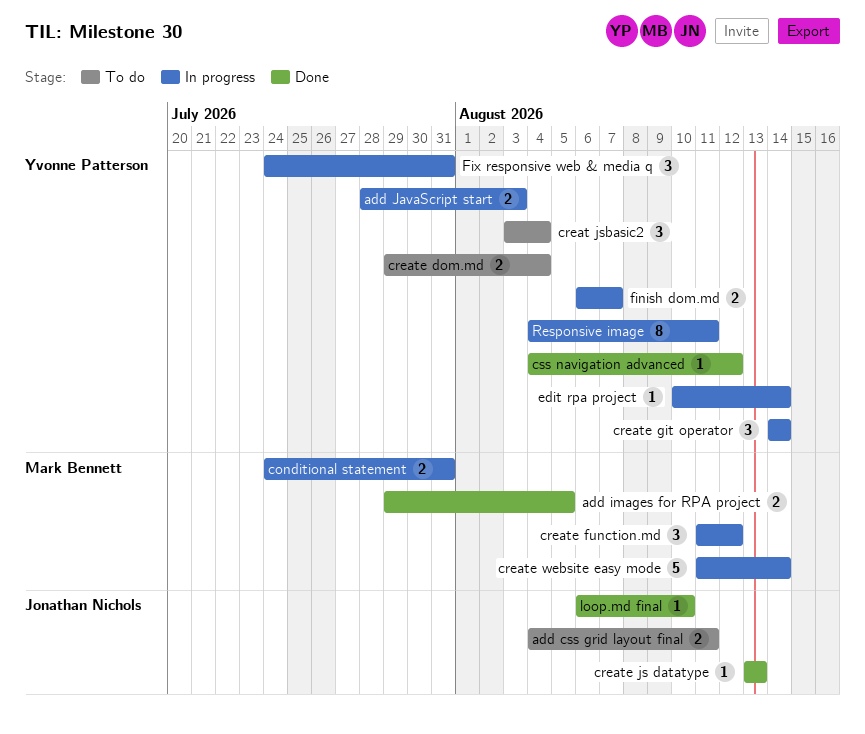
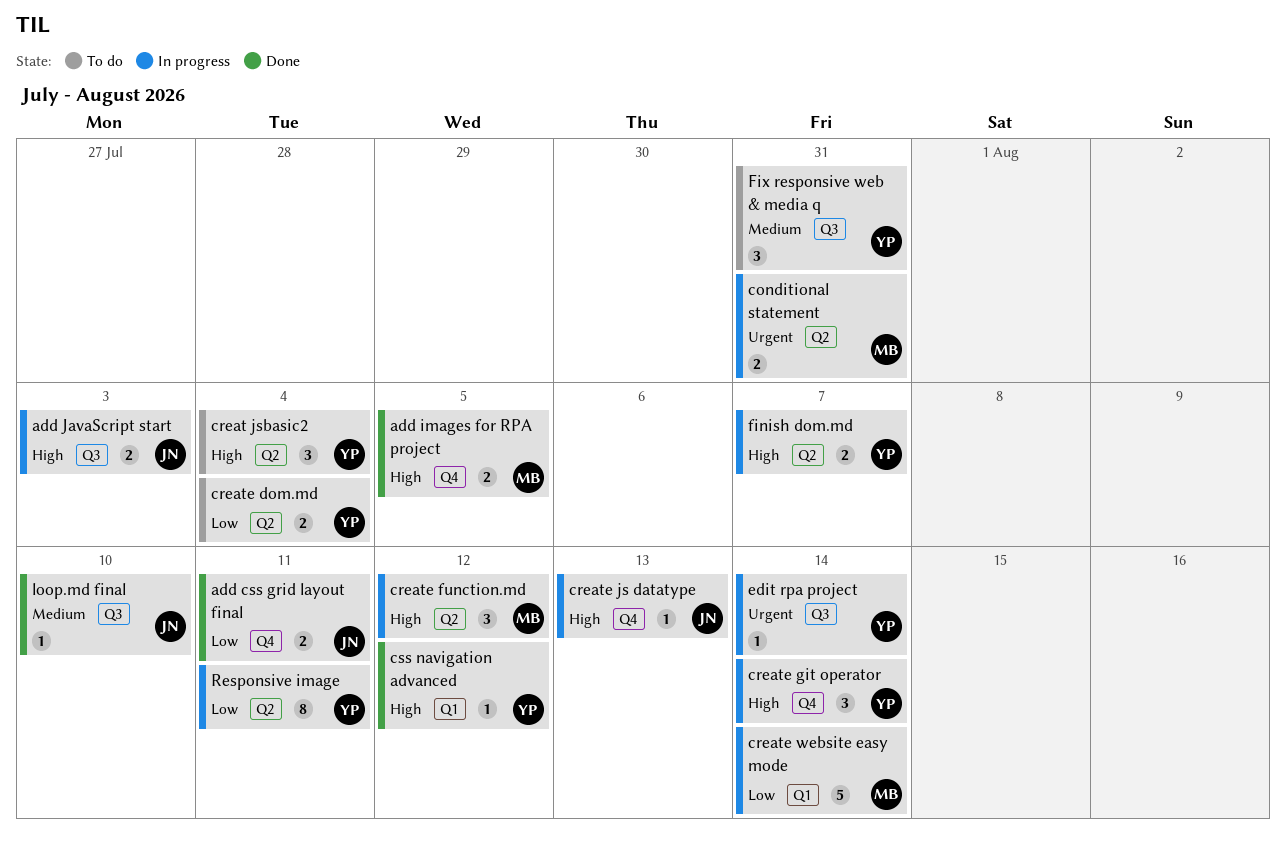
add css grid layout final, status: To do -> Done
add JavaScript start, owner: Yvonne Patterson -> Jonathan Nichols
create js datatype, status: Done -> In progress
Fix responsive web & media q, status: In progress -> To do

